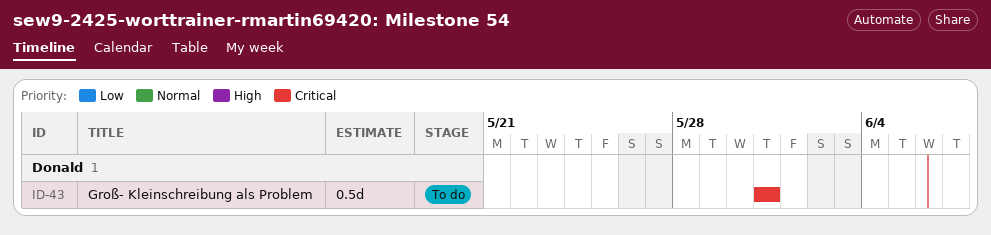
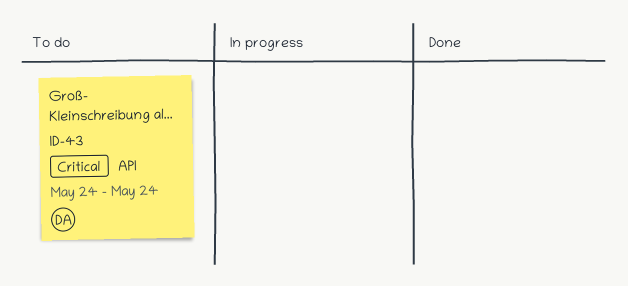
ID-43, start: May 31 -> May 24
ID-43, due: May 31 -> May 24

